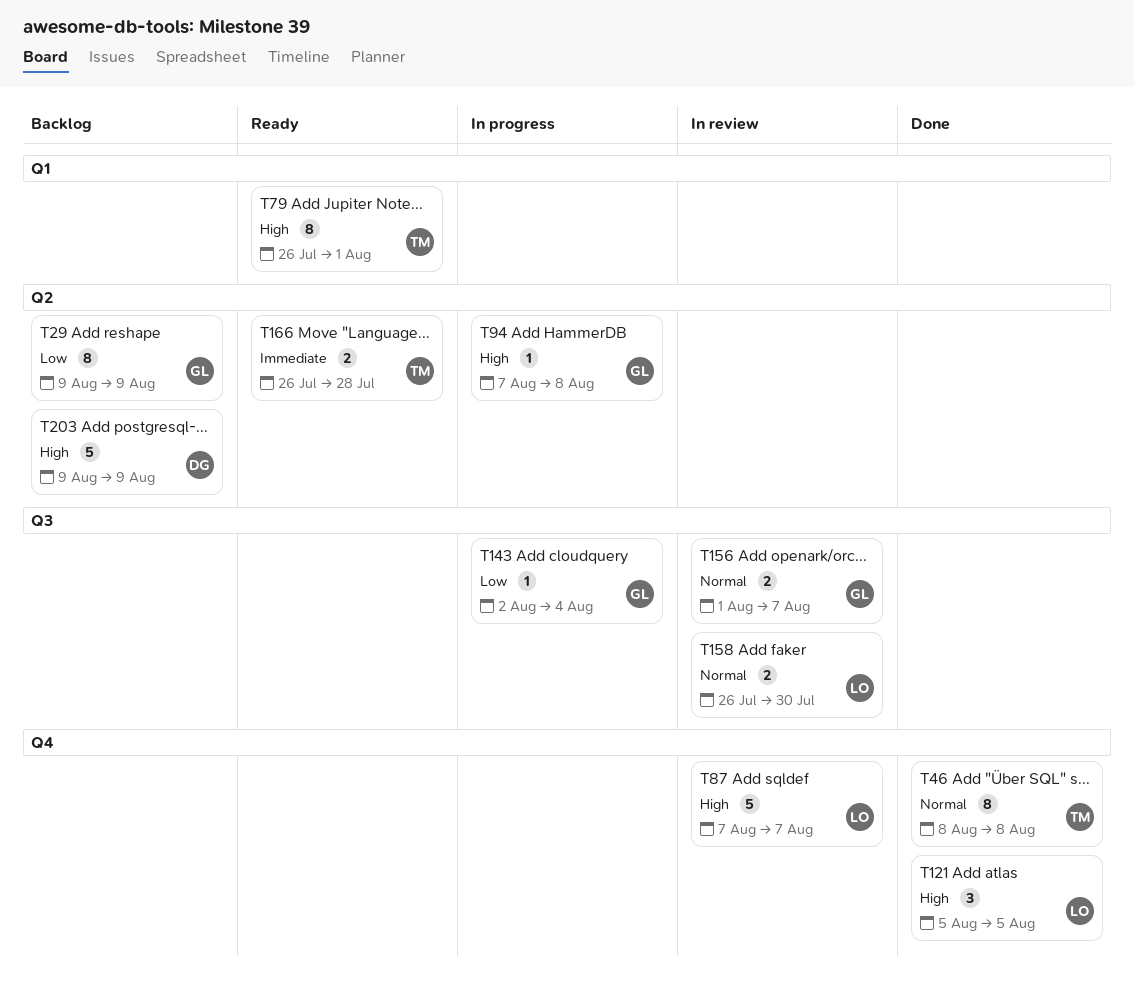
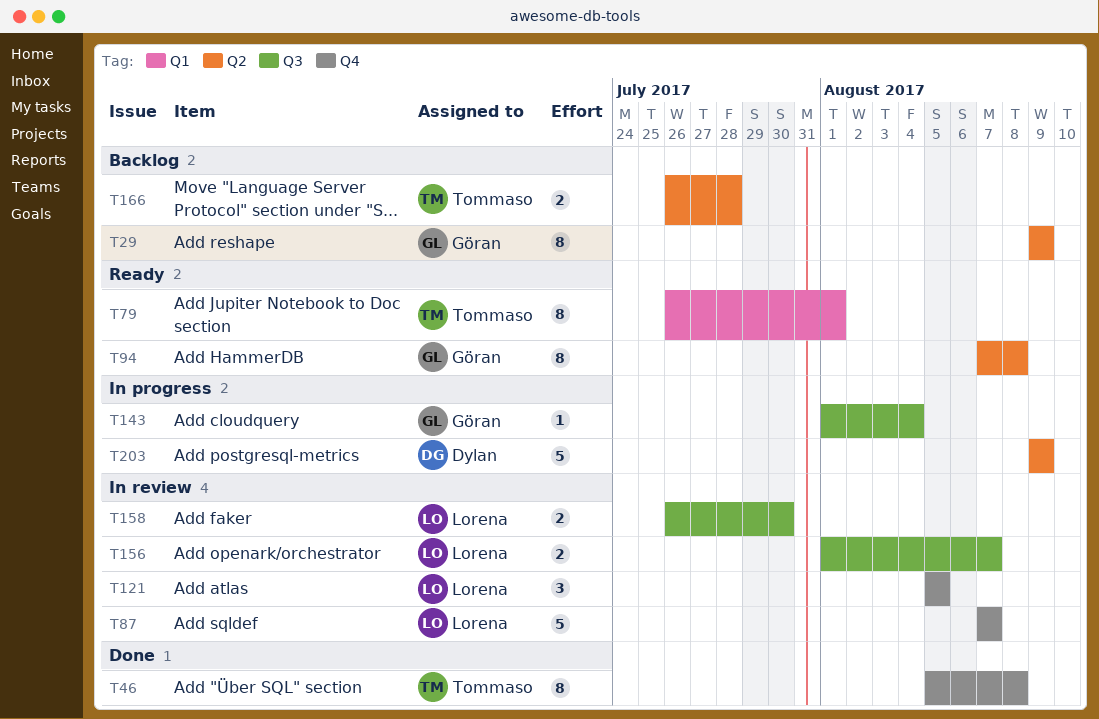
T46, start: Aug 8 -> Aug 5
T94, status: In progress -> Ready
T94, estimate: 1 -> 8
T121, status: Done -> In review
T143, start: Aug 2 -> Aug 1
T156, owner: Göran -> Lorena
T166, status: Ready -> Backlog
T203, status: Backlog -> In progress

